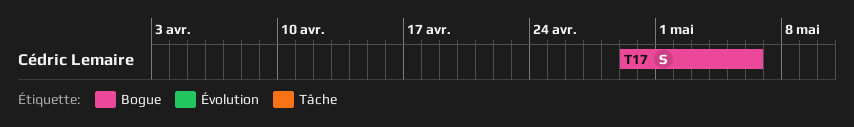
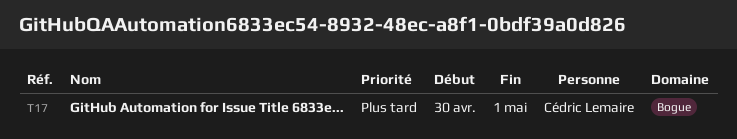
T17, start: Apr 29 -> Apr 30
T17, due: May 6 -> May 1

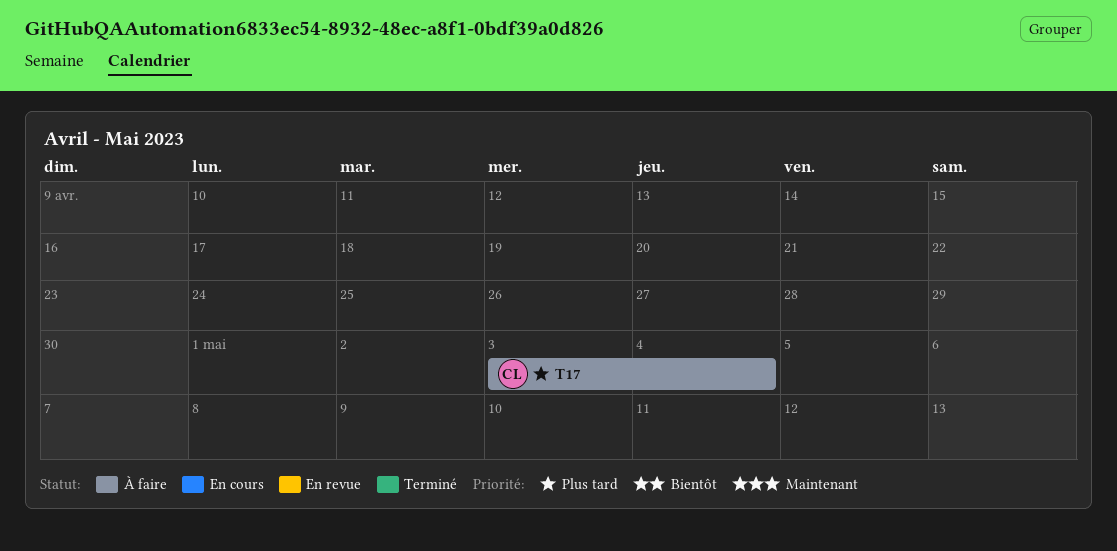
T17, start: Apr 30 -> May 3
T17, due: May 1 -> May 4

